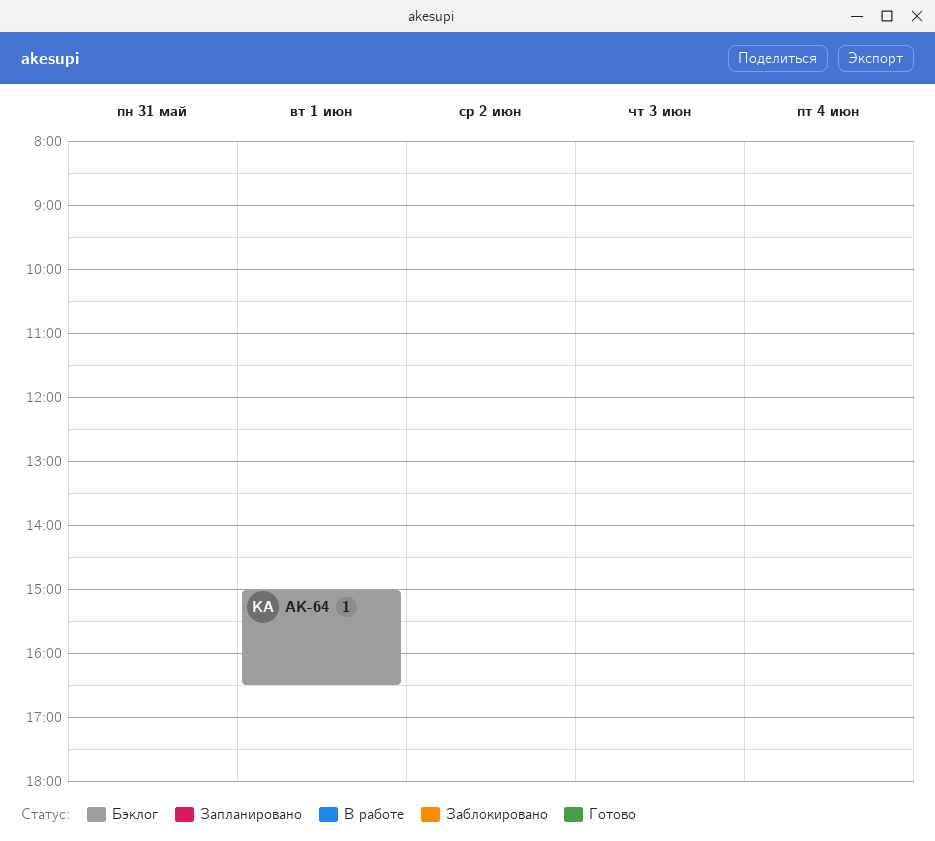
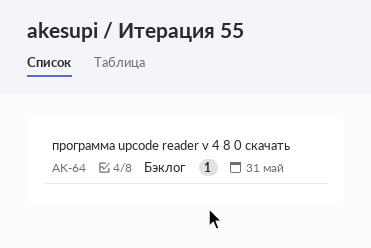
AK-64, day: Jun 1 -> May 31

